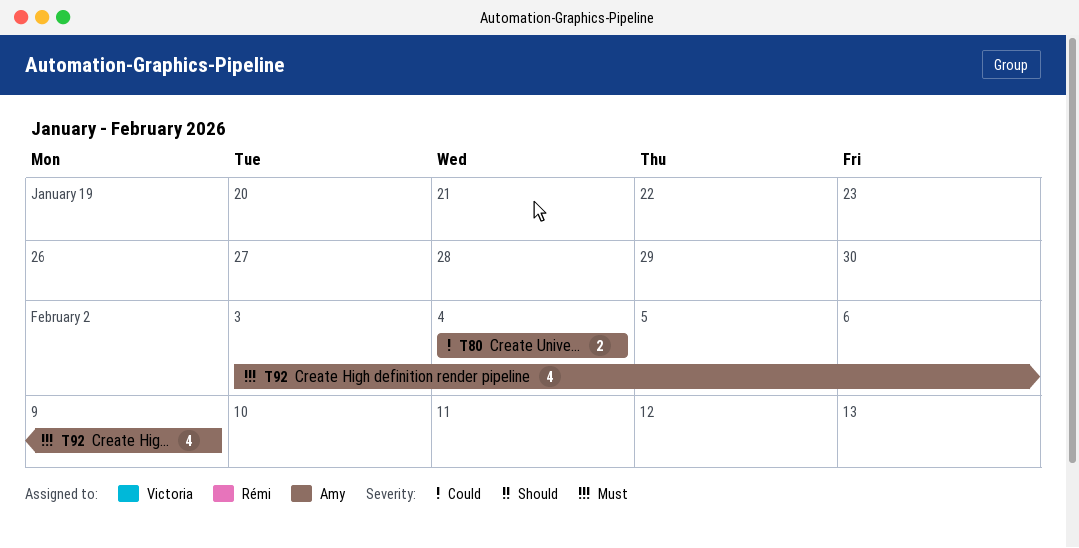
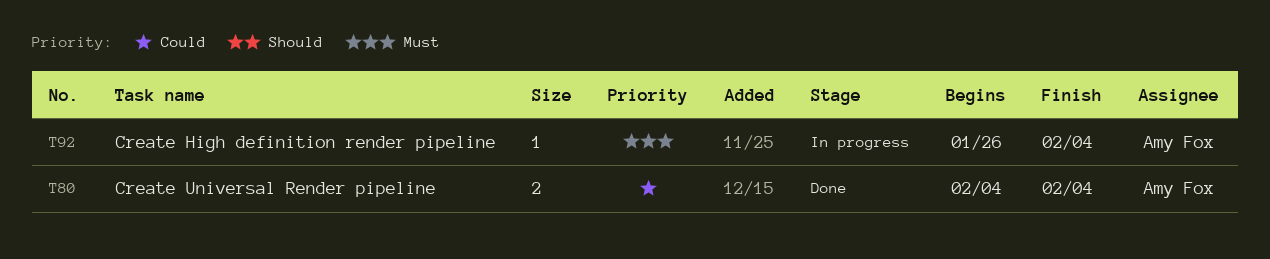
T92, estimate: 4 -> 1
T92, start: Feb 3 -> Jan 26
T92, due: Feb 9 -> Feb 4

